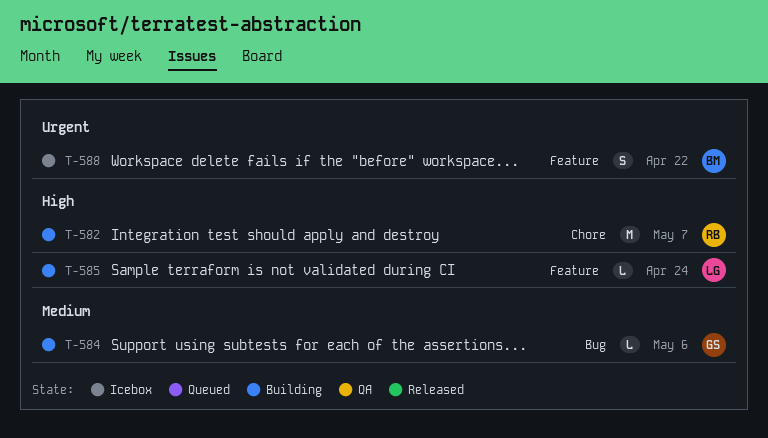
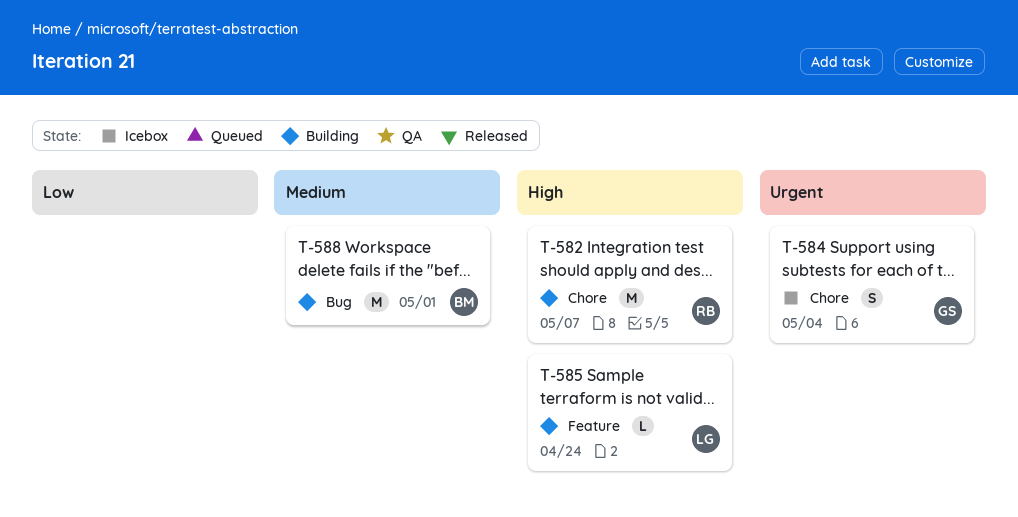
T-584, status: Building -> Icebox
T-584, priority: Medium -> Urgent
T-584, label: Bug -> Chore
T-584, estimate: L -> S
T-584, due: May 6 -> May 4
T-588, status: Icebox -> Building
T-588, priority: Urgent -> Medium
T-588, label: Feature -> Bug
T-588, estimate: S -> M
T-588, due: Apr 22 -> May 1

